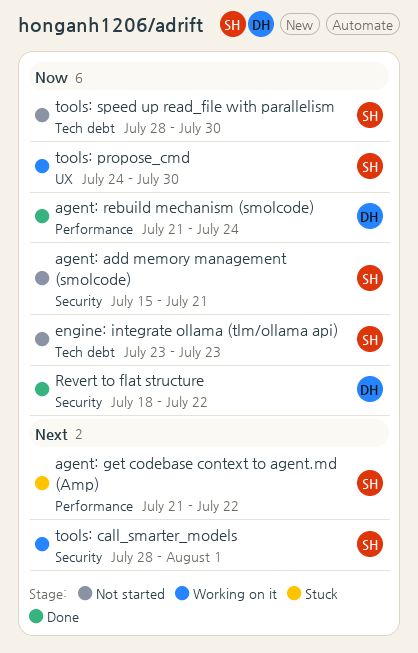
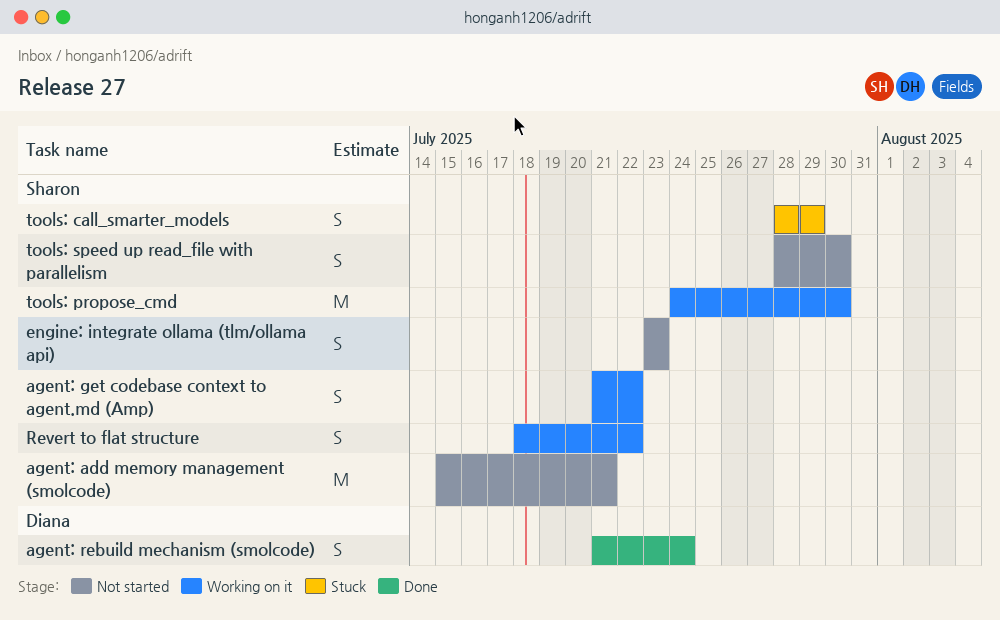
agent: get codebase context to agent.md (Amp), status: Stuck -> Working on it
Revert to flat structure, status: Done -> Working on it
Revert to flat structure, owner: Diana -> Sharon
tools: call_smarter_models, status: Working on it -> Stuck
tools: call_smarter_models, due: Aug 1 -> Jul 29

